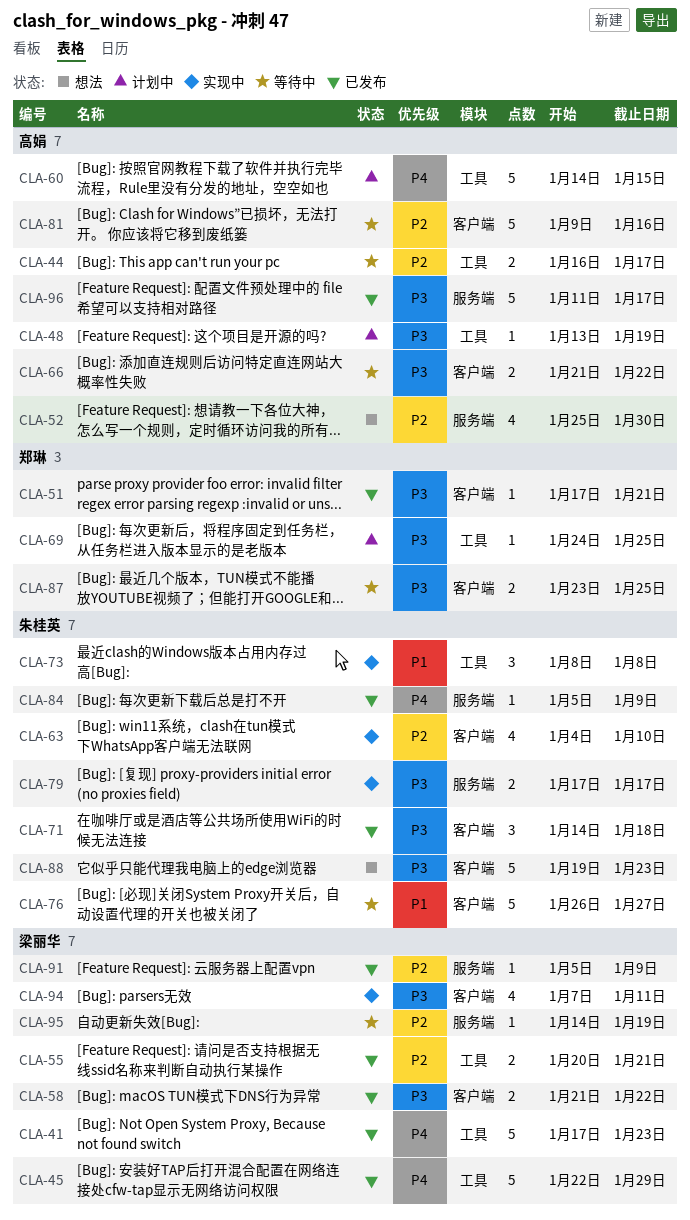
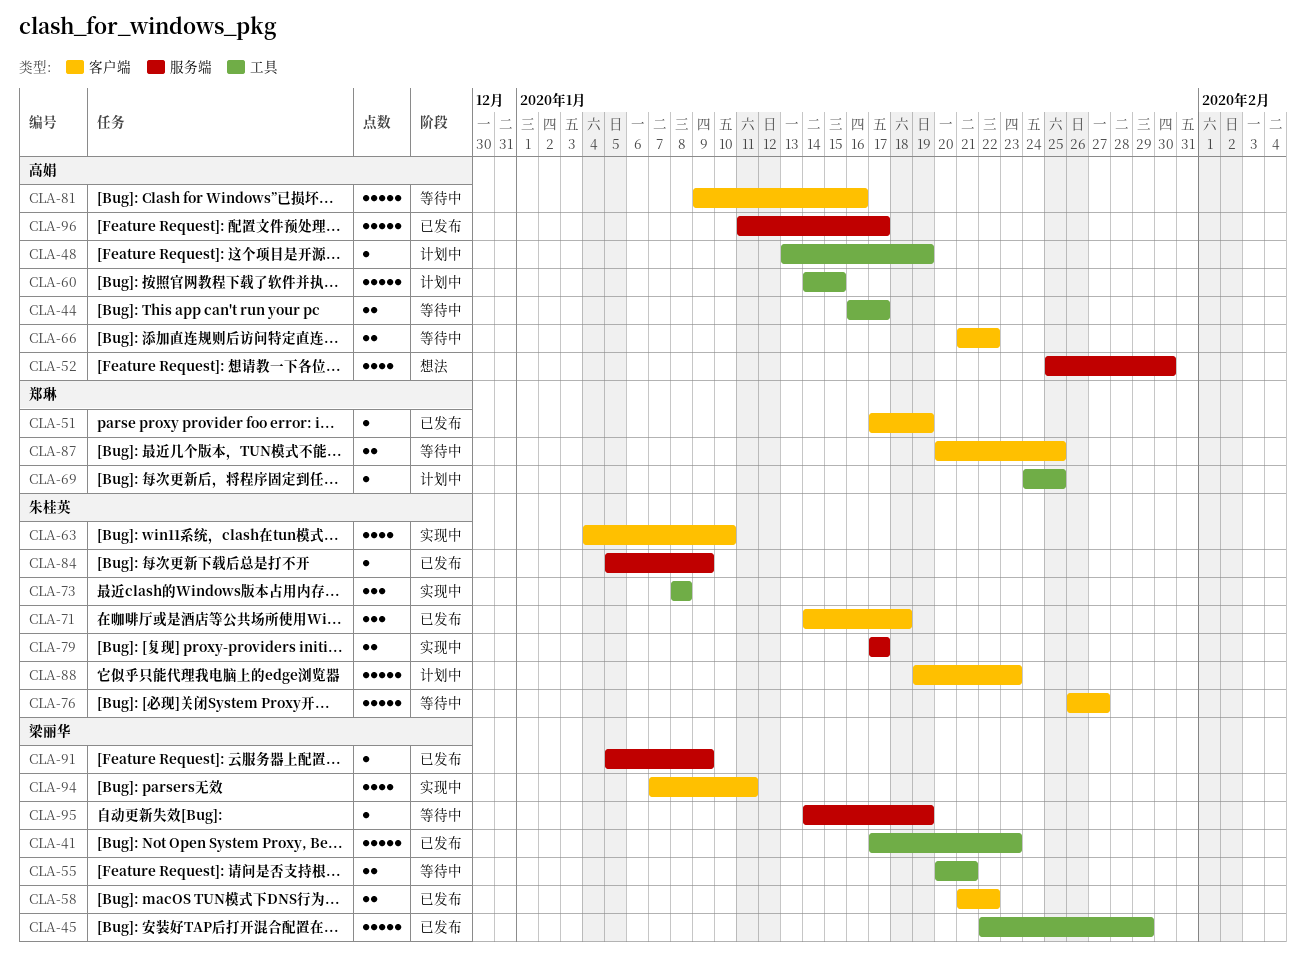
CLA-51, due: Jan 21 -> Jan 19
CLA-55, status: 已发布 -> 等待中
CLA-87, start: Jan 23 -> Jan 20
CLA-88, status: 想法 -> 计划中

